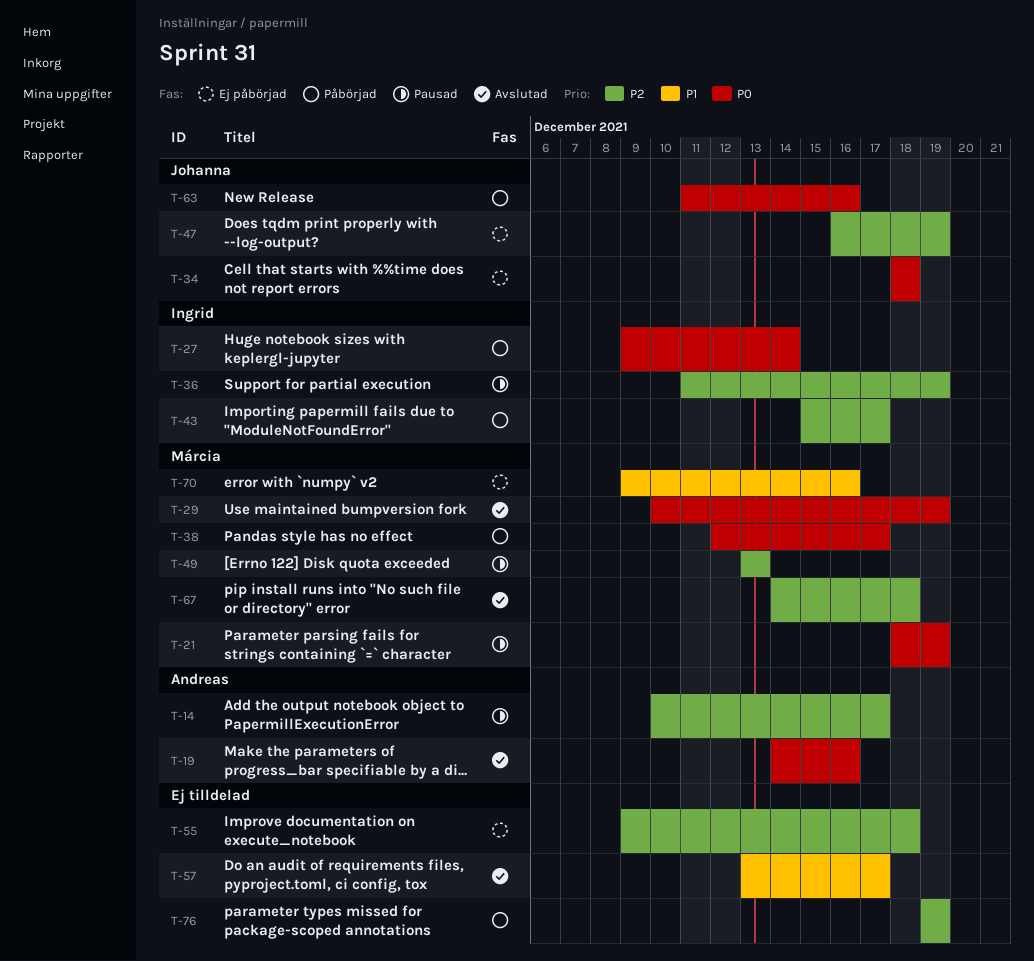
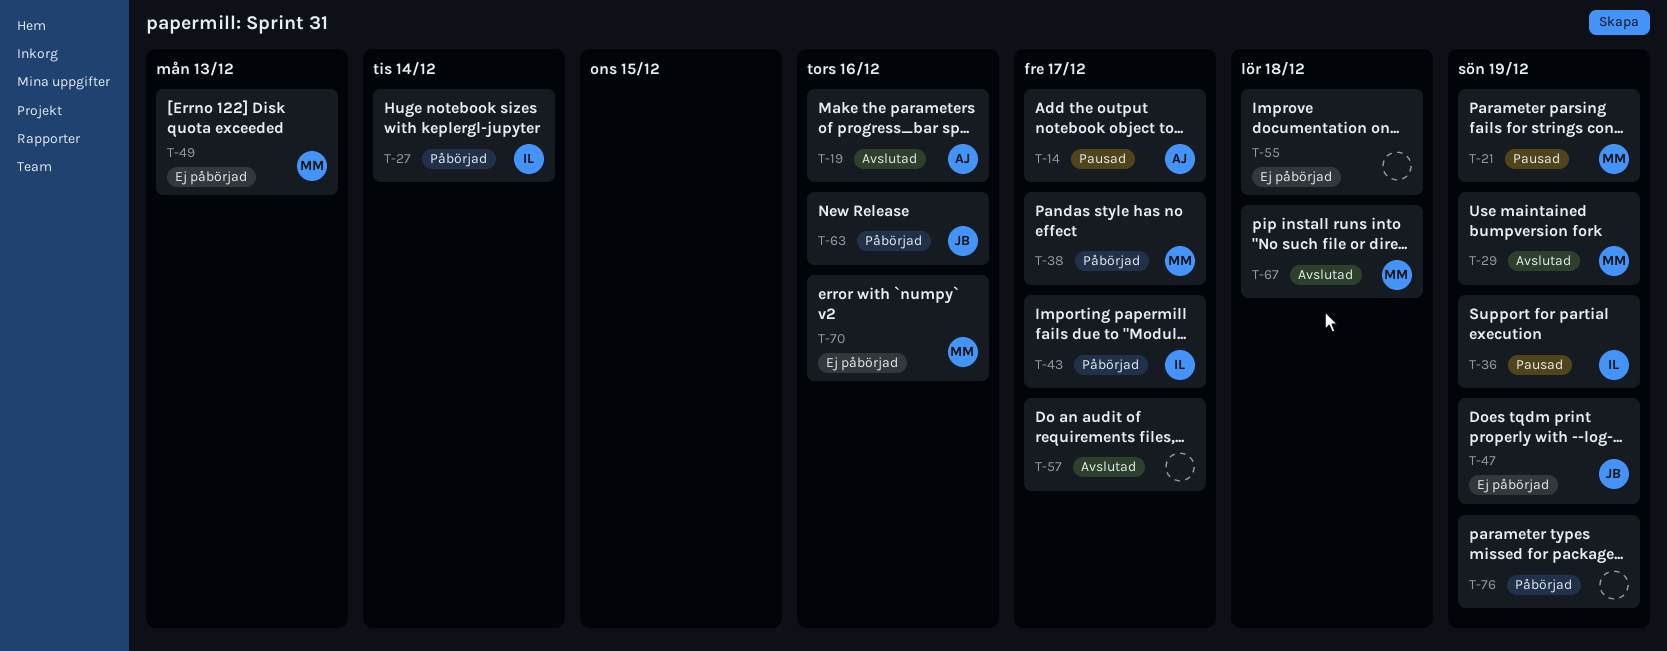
T-34: present -> none
T-49, status: Pausad -> Ej påbörjad

